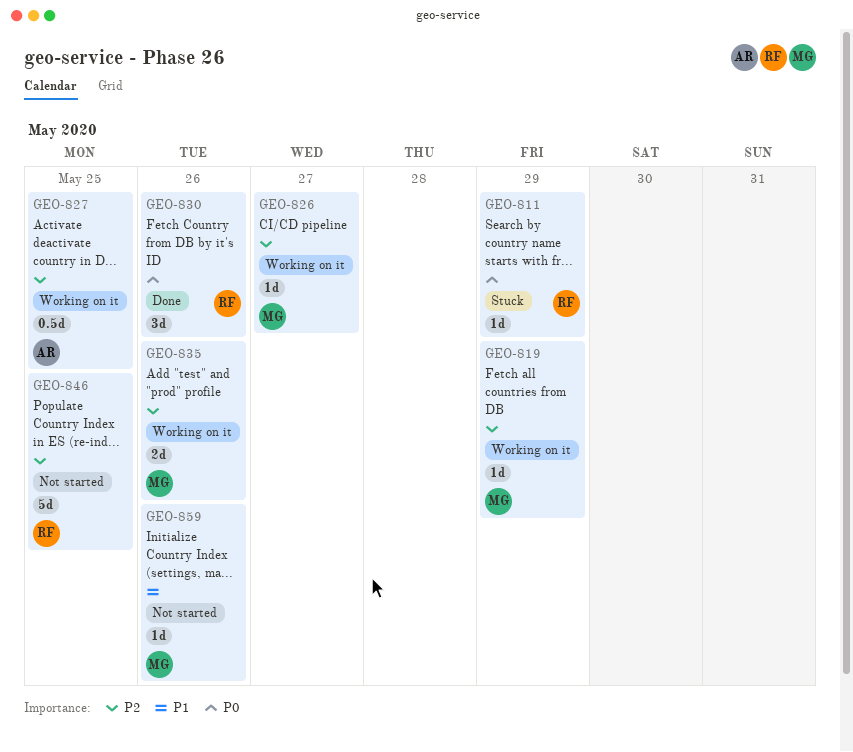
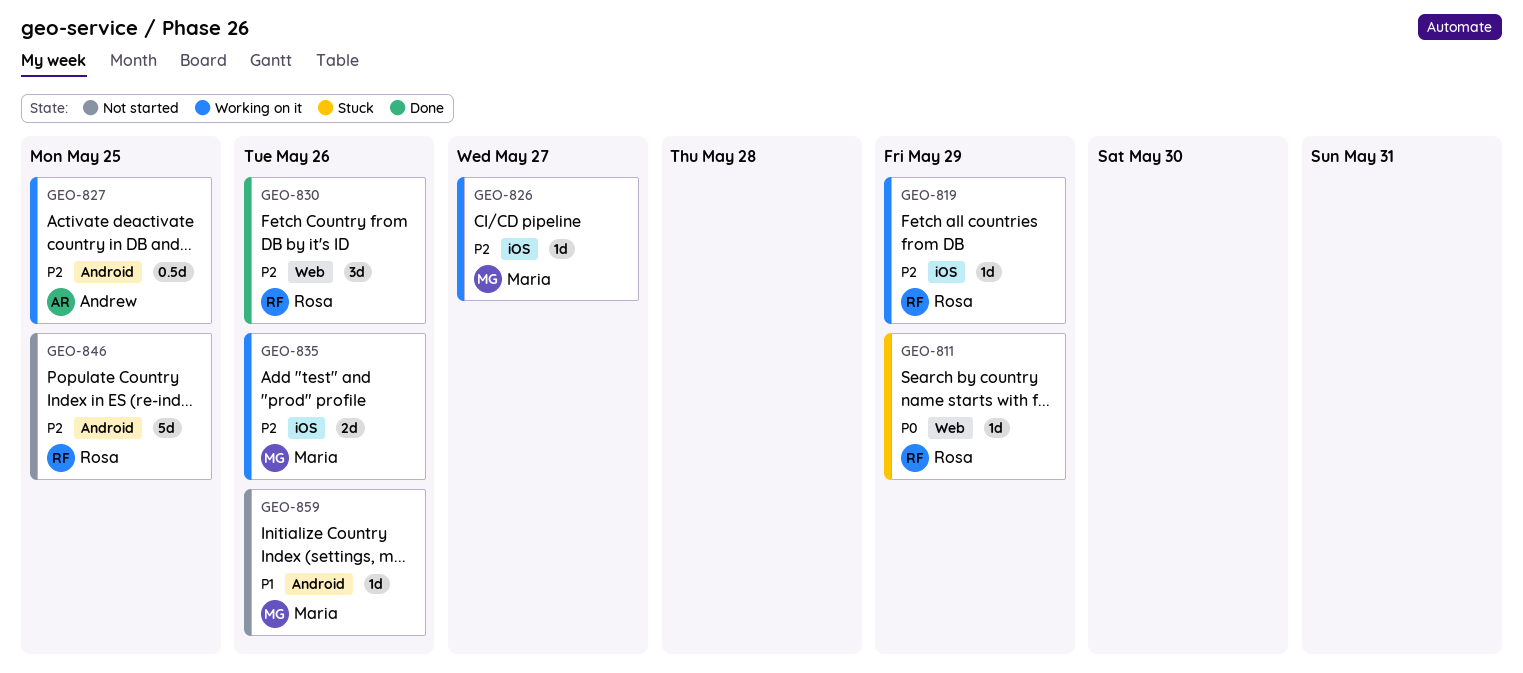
GEO-819, owner: Maria -> Rosa
GEO-830, priority: P0 -> P2

